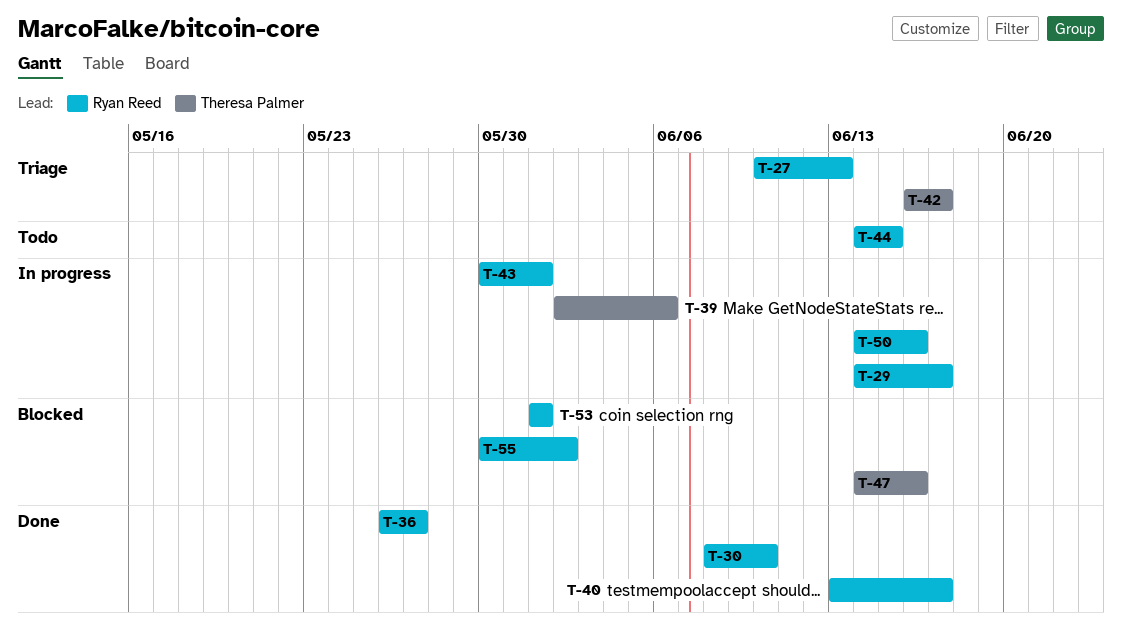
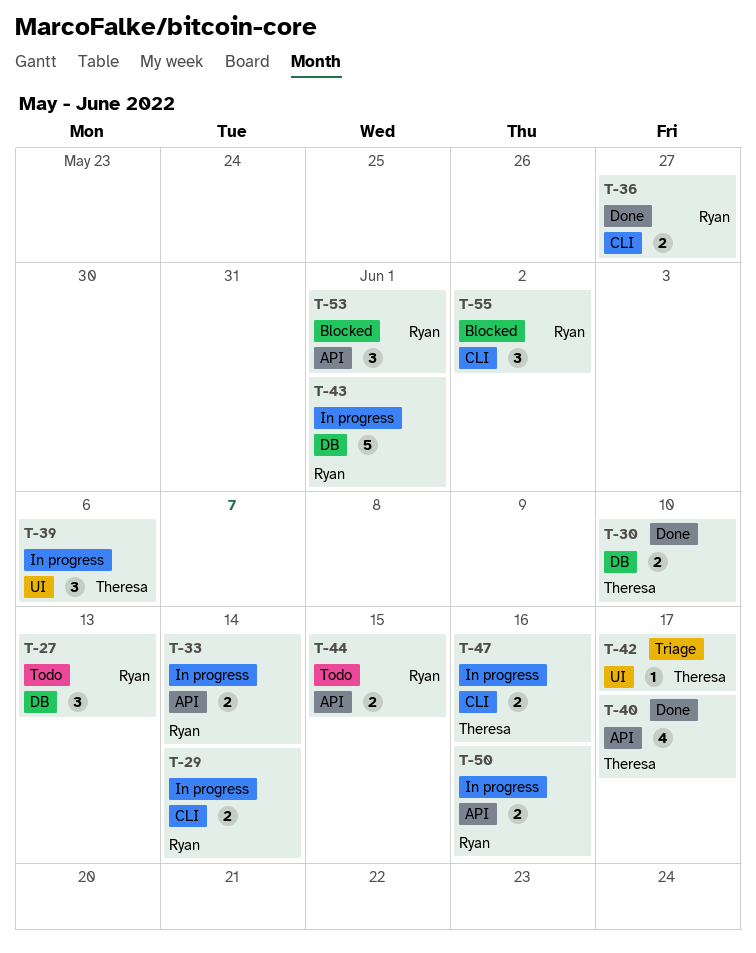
T-27, status: Triage -> Todo
T-29, due: Jun 17 -> Jun 14
T-30, owner: Ryan Reed -> Theresa Palmer
T-33: none -> present
T-40, owner: Ryan Reed -> Theresa Palmer
T-47, status: Blocked -> In progress

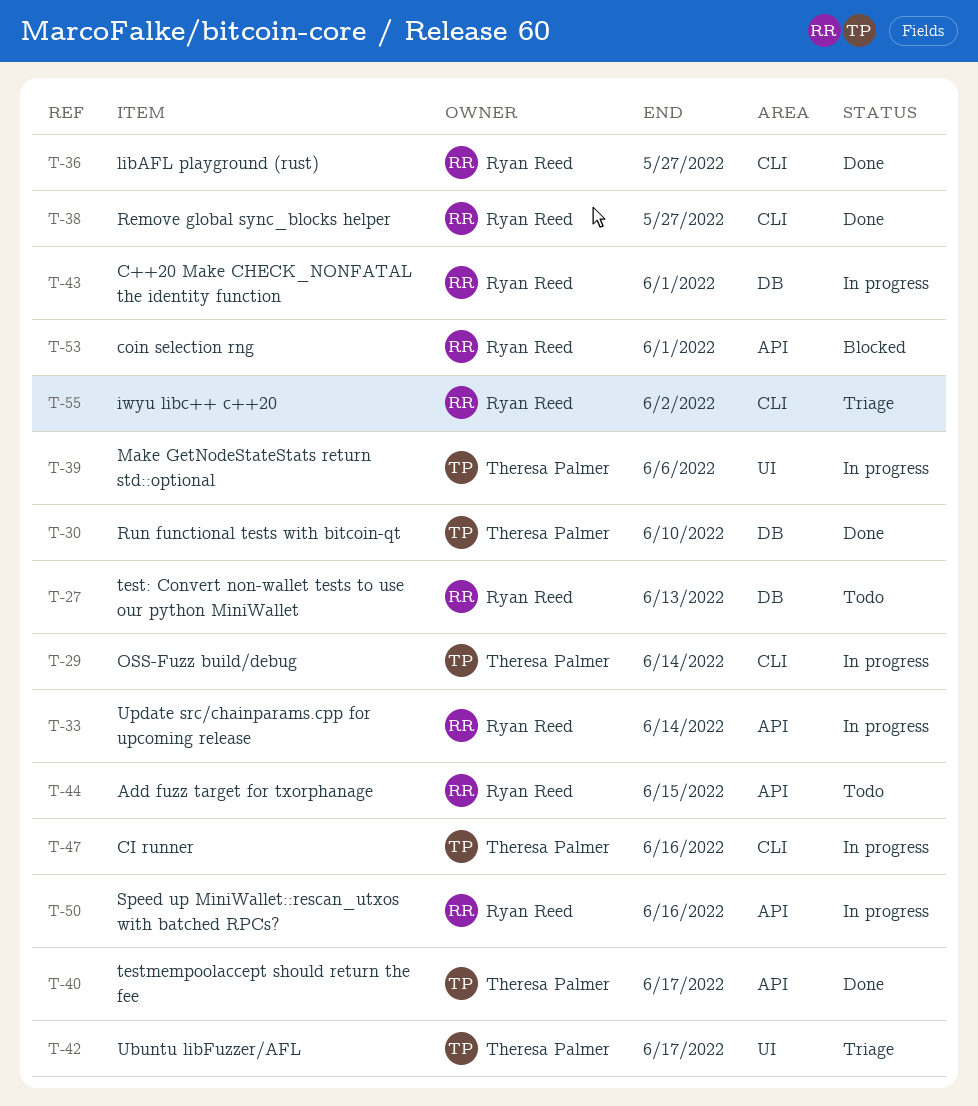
T-29, owner: Ryan Reed -> Theresa Palmer
T-38: none -> present
T-55, status: Blocked -> Triage

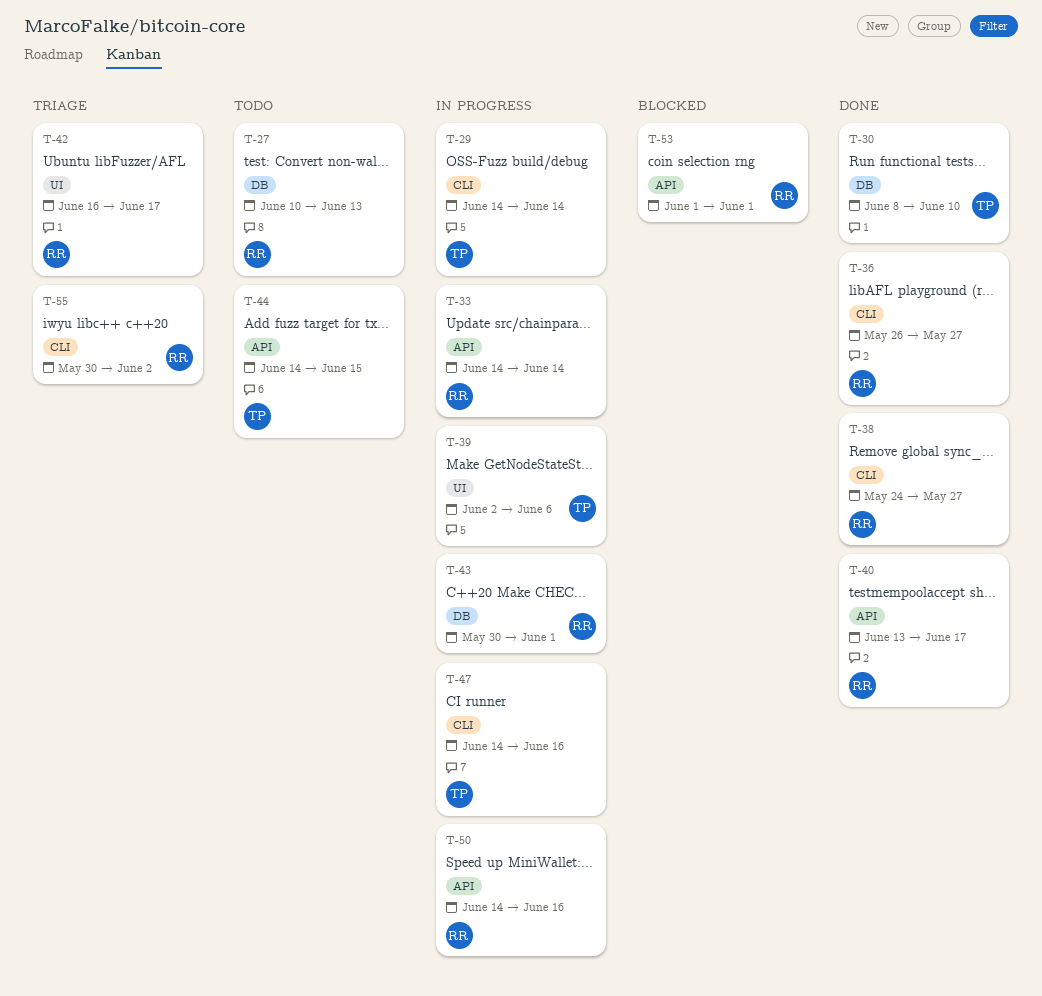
T-40, owner: Theresa Palmer -> Ryan Reed
T-42, owner: Theresa Palmer -> Ryan Reed
T-44, owner: Ryan Reed -> Theresa Palmer

